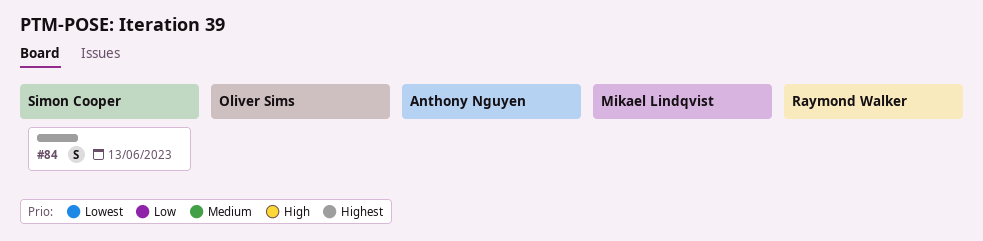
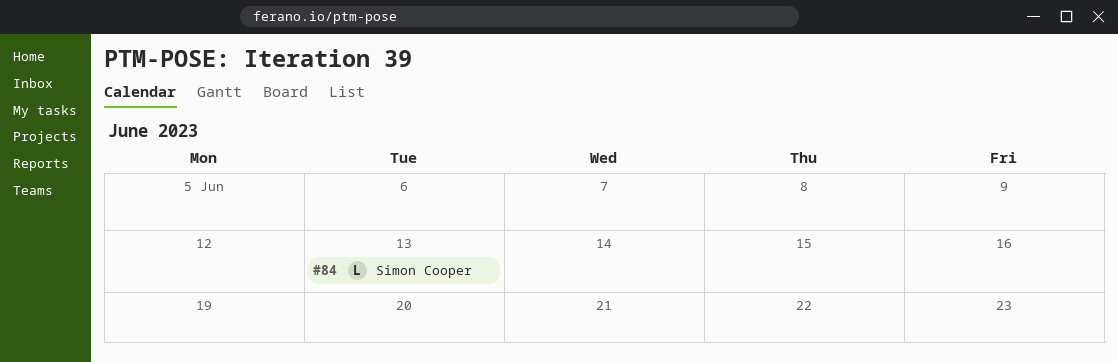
#84, estimate: S -> L

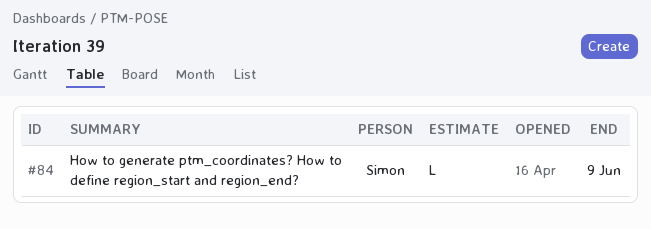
#84, due: Jun 13 -> Jun 9

